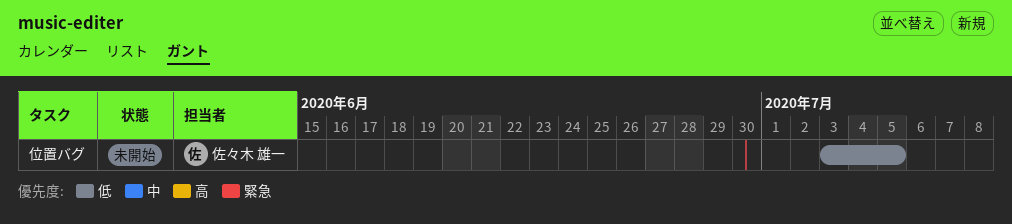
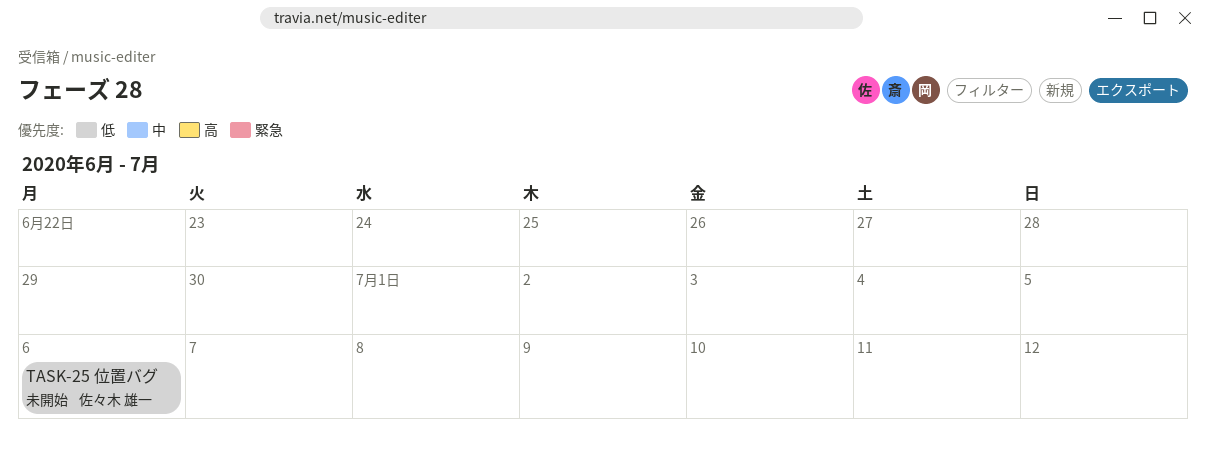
位置バグ, due: Jul 5 -> Jul 6

